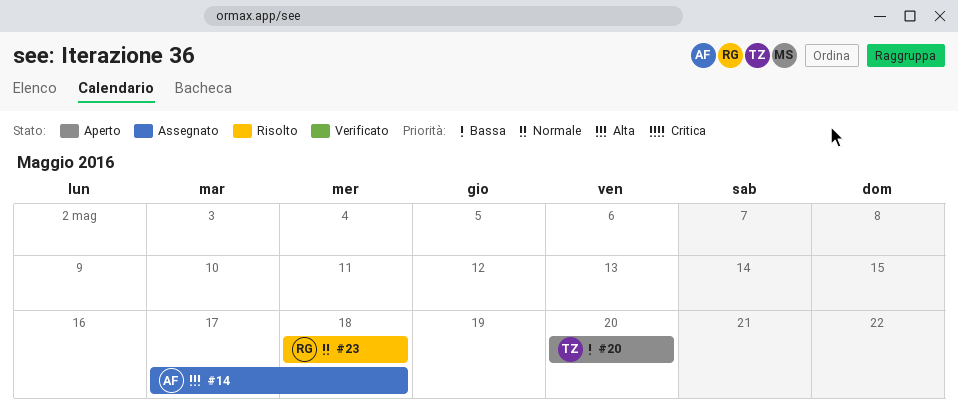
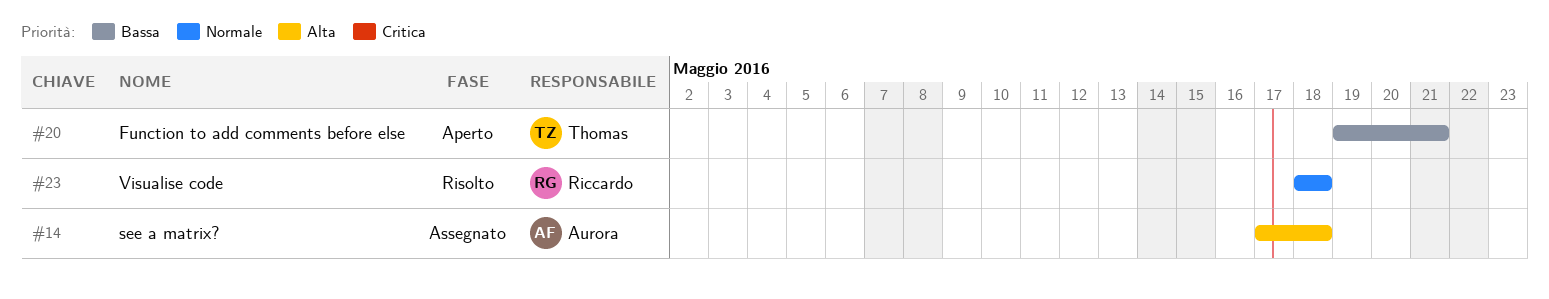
#20, start: May 20 -> May 19
#20, due: May 20 -> May 21

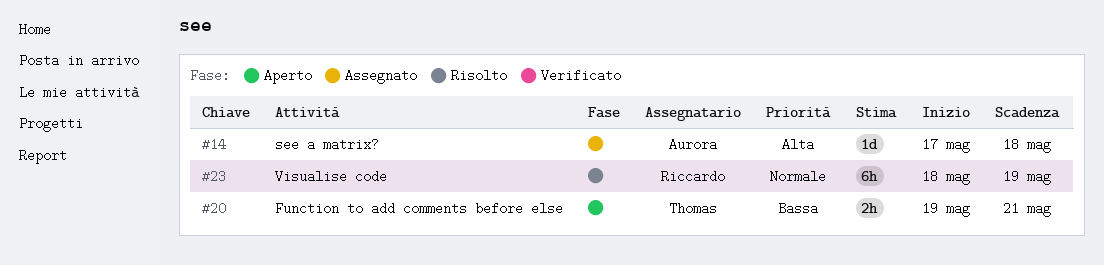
#23, due: May 18 -> May 19

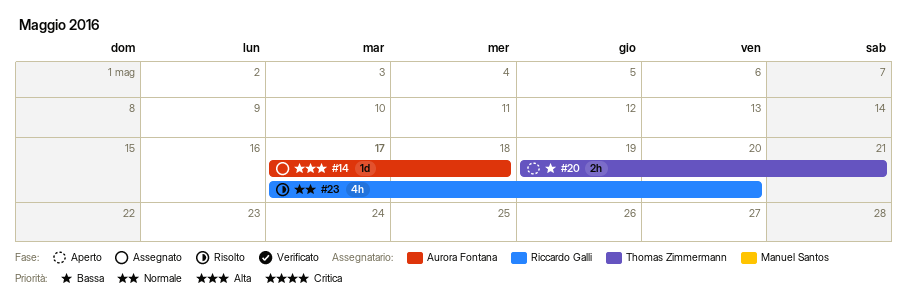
#23, estimate: 6h -> 4h
#23, start: May 18 -> May 17
#23, due: May 19 -> May 20

